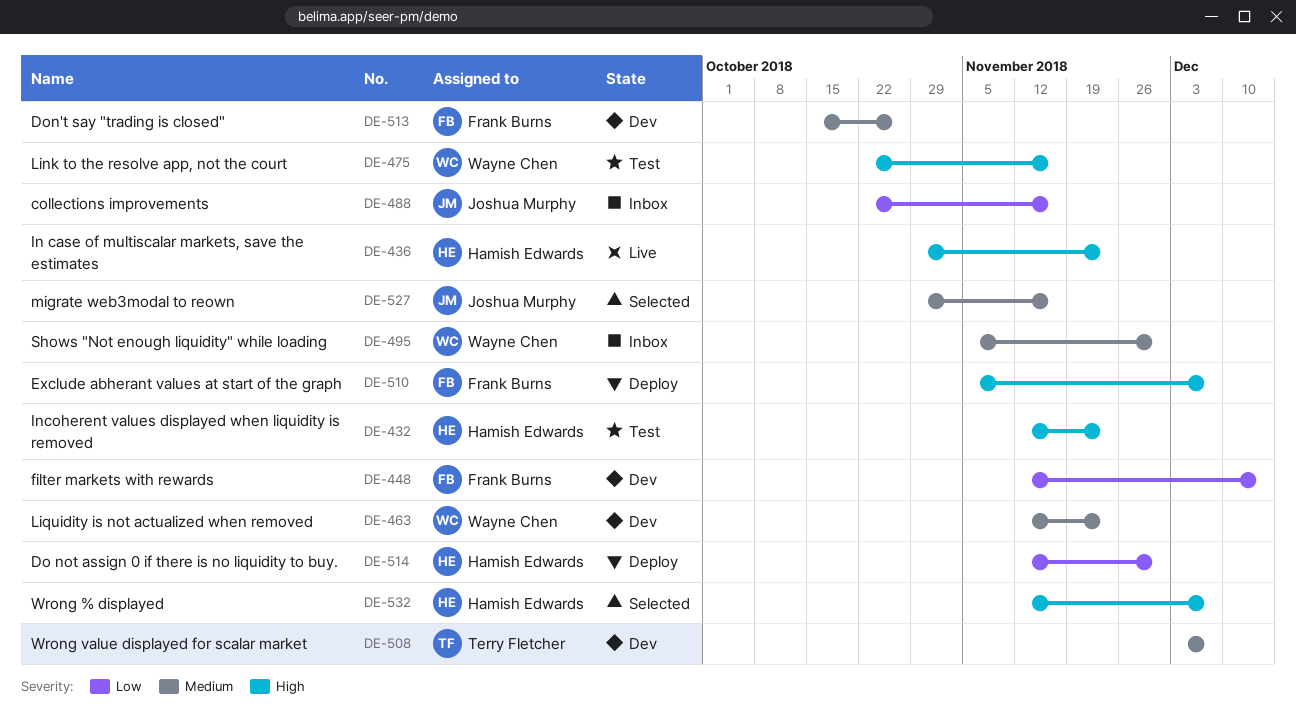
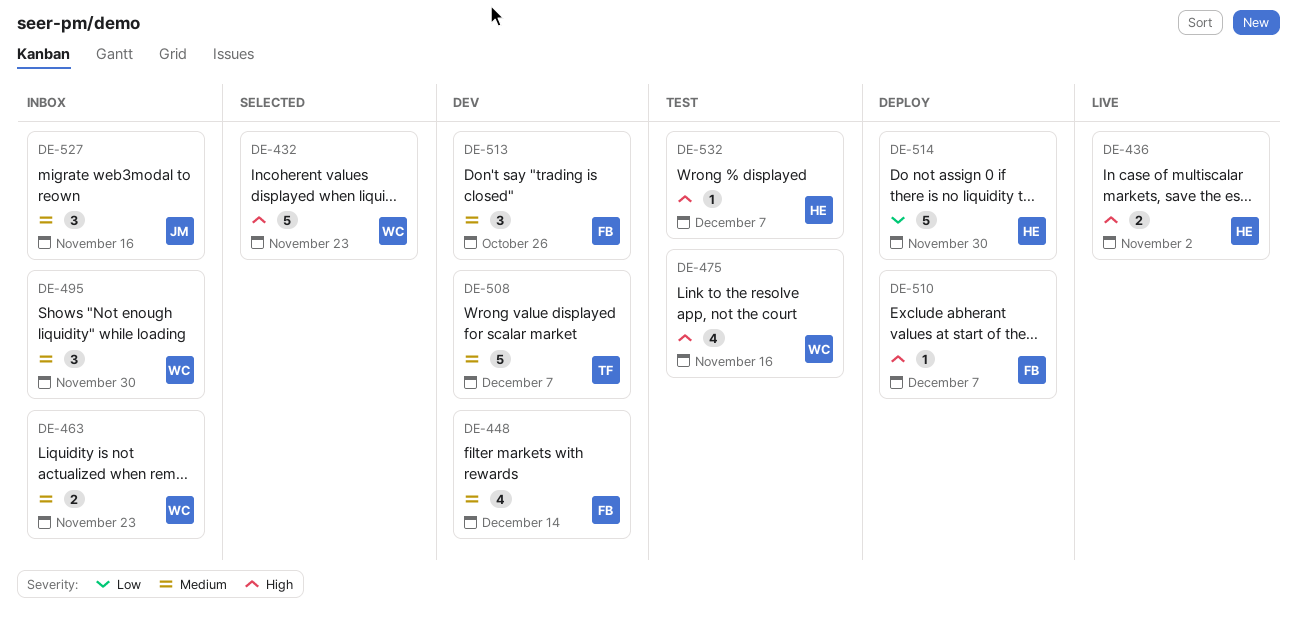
DE-432, status: Test -> Selected
DE-432, owner: Hamish Edwards -> Wayne Chen
DE-436, due: Nov 23 -> Nov 2
DE-448, priority: Low -> Medium
DE-463, status: Dev -> Inbox
DE-488: present -> none
DE-527, status: Selected -> Inbox
DE-532, status: Selected -> Test

